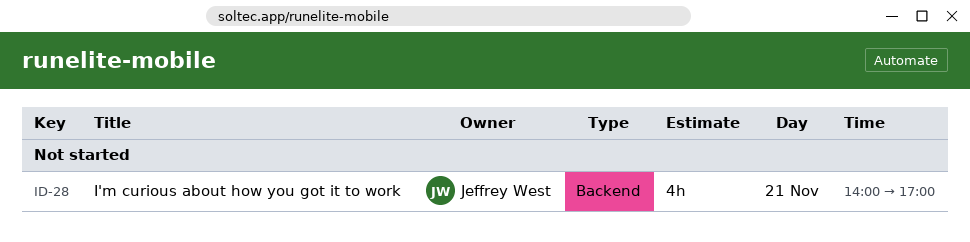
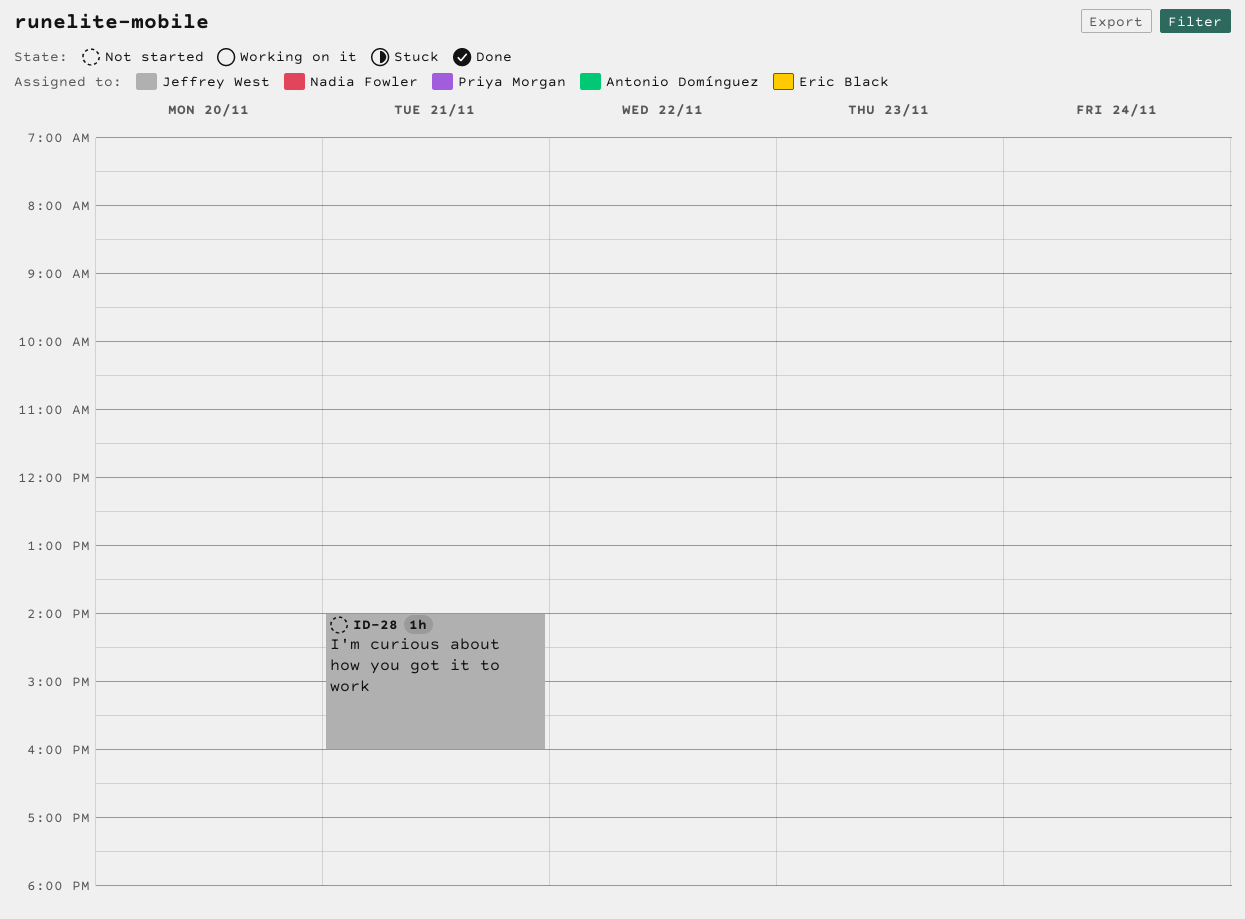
ID-28, estimate: 4h -> 1h
ID-28, ends: 17:00 -> 16:00

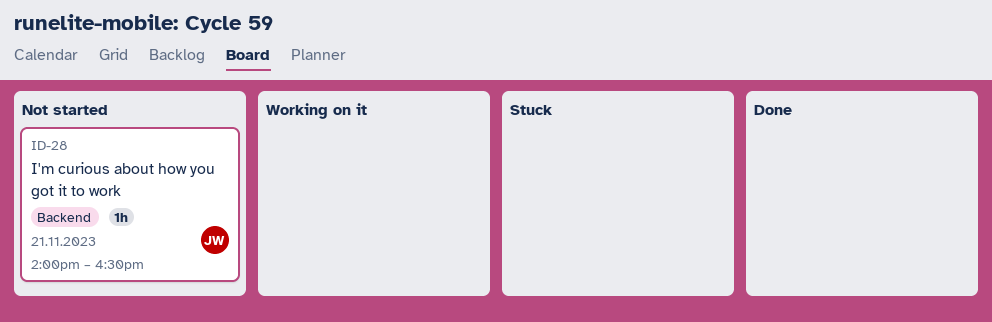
ID-28, ends: 16:00 -> 16:30

